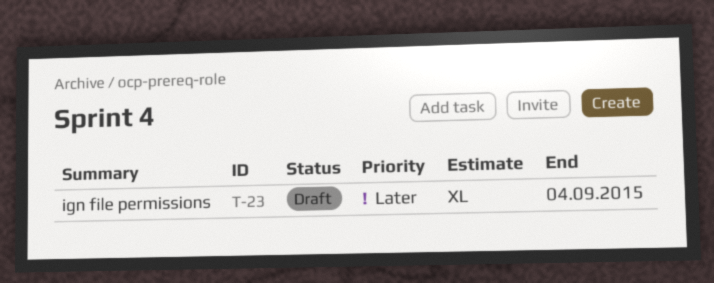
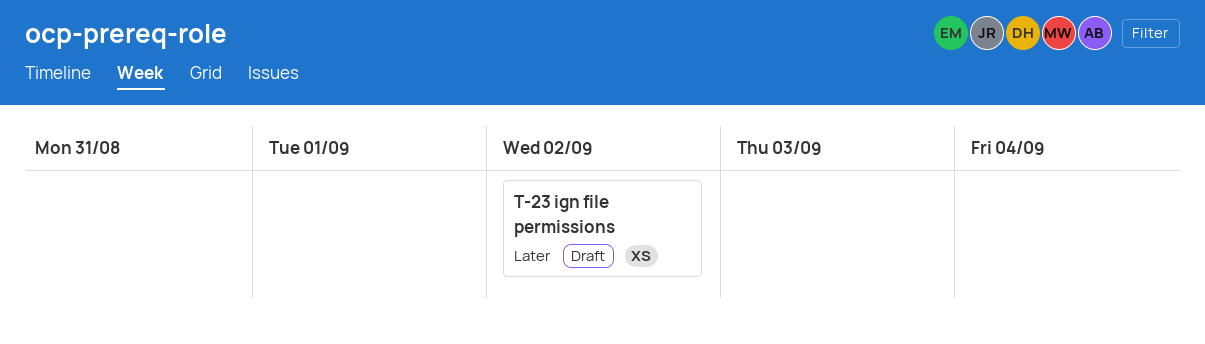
T-23, estimate: XL -> XS
T-23, due: Sep 4 -> Sep 2

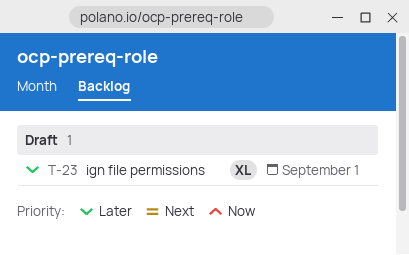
T-23, estimate: XS -> XL
T-23, due: Sep 2 -> Sep 1

